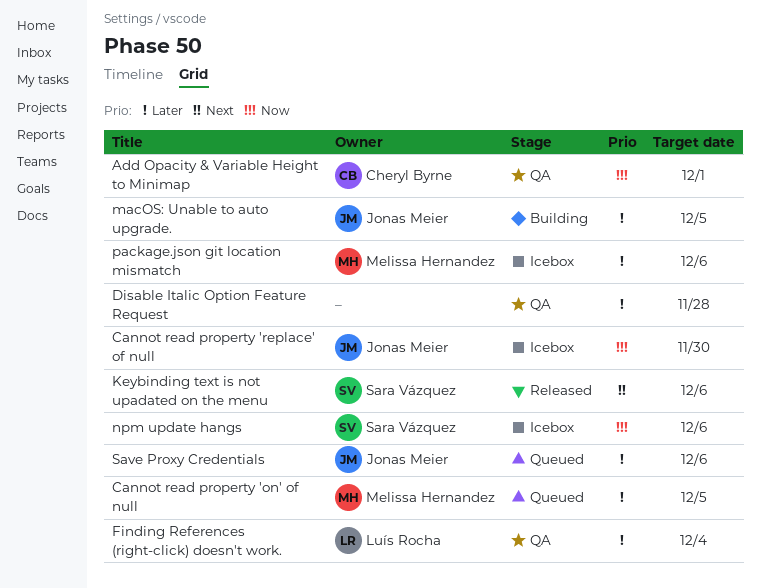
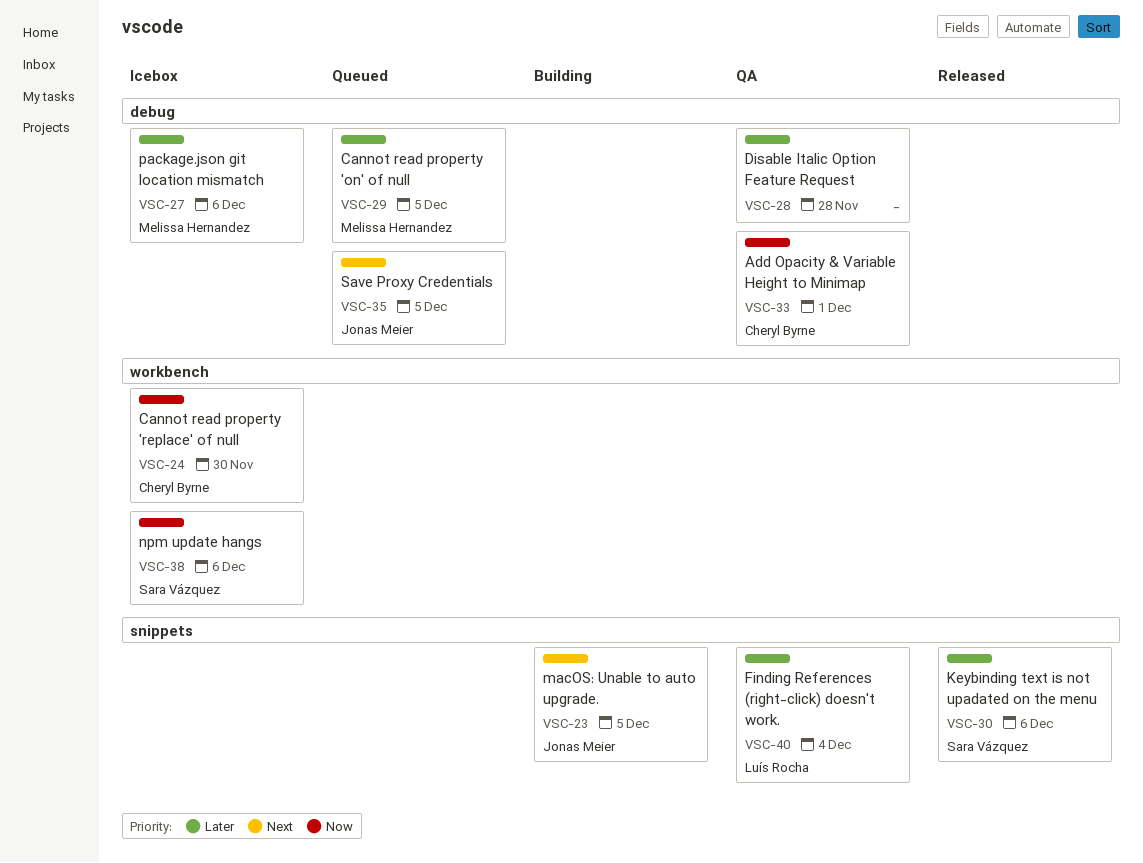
Cannot read property 'replace' of null, owner: Jonas Meier -> Cheryl Byrne
Keybinding text is not upadated on the menu, priority: Next -> Later
macOS: Unable to auto upgrade., priority: Later -> Next
Save Proxy Credentials, priority: Later -> Next
Save Proxy Credentials, due: Dec 6 -> Dec 5

